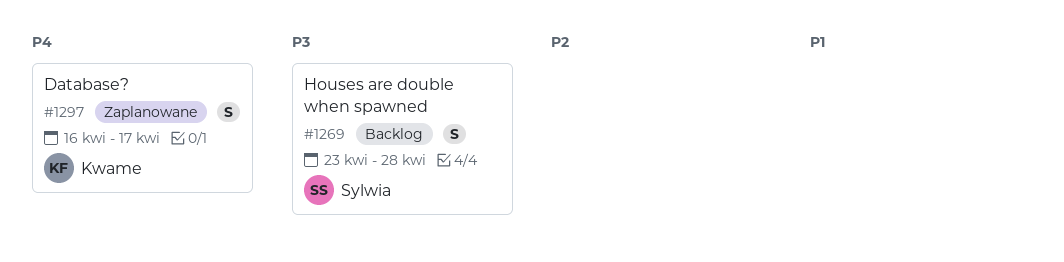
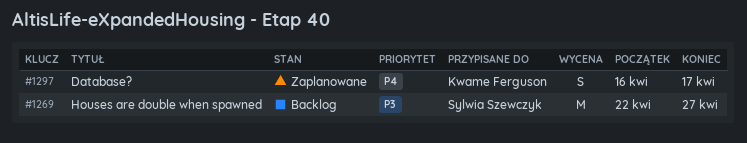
#1269, estimate: S -> M
#1269, start: Apr 23 -> Apr 22
#1269, due: Apr 28 -> Apr 27

